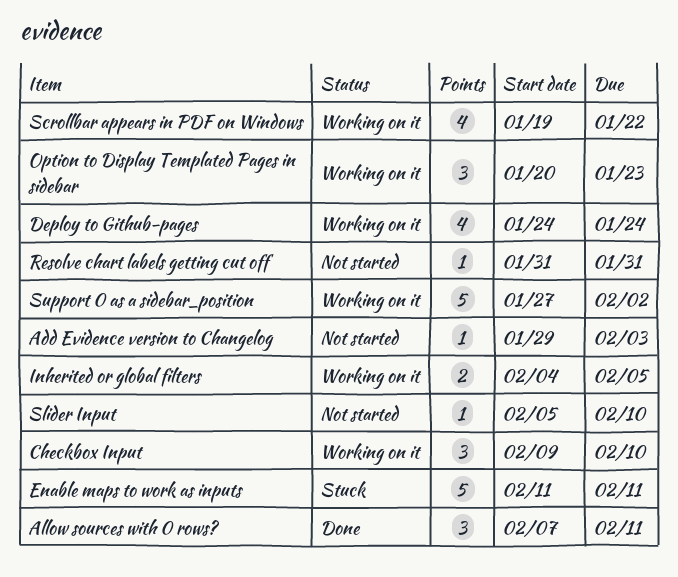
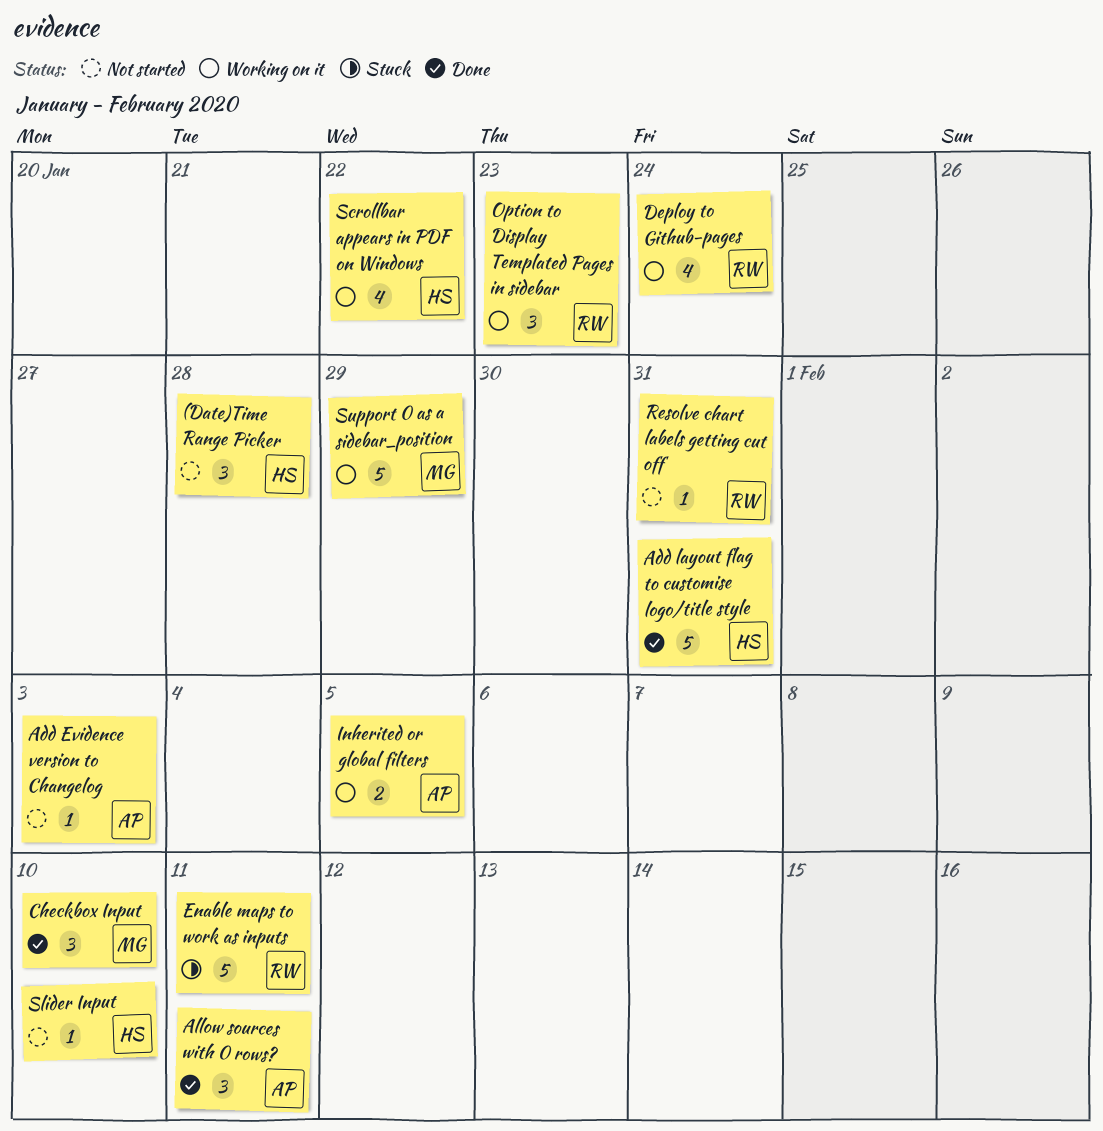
(Date)Time Range Picker: none -> present
Add layout flag to customise logo/title style: none -> present
Checkbox Input, status: Working on it -> Done
Support 0 as a sidebar_position, due: Feb 2 -> Jan 29

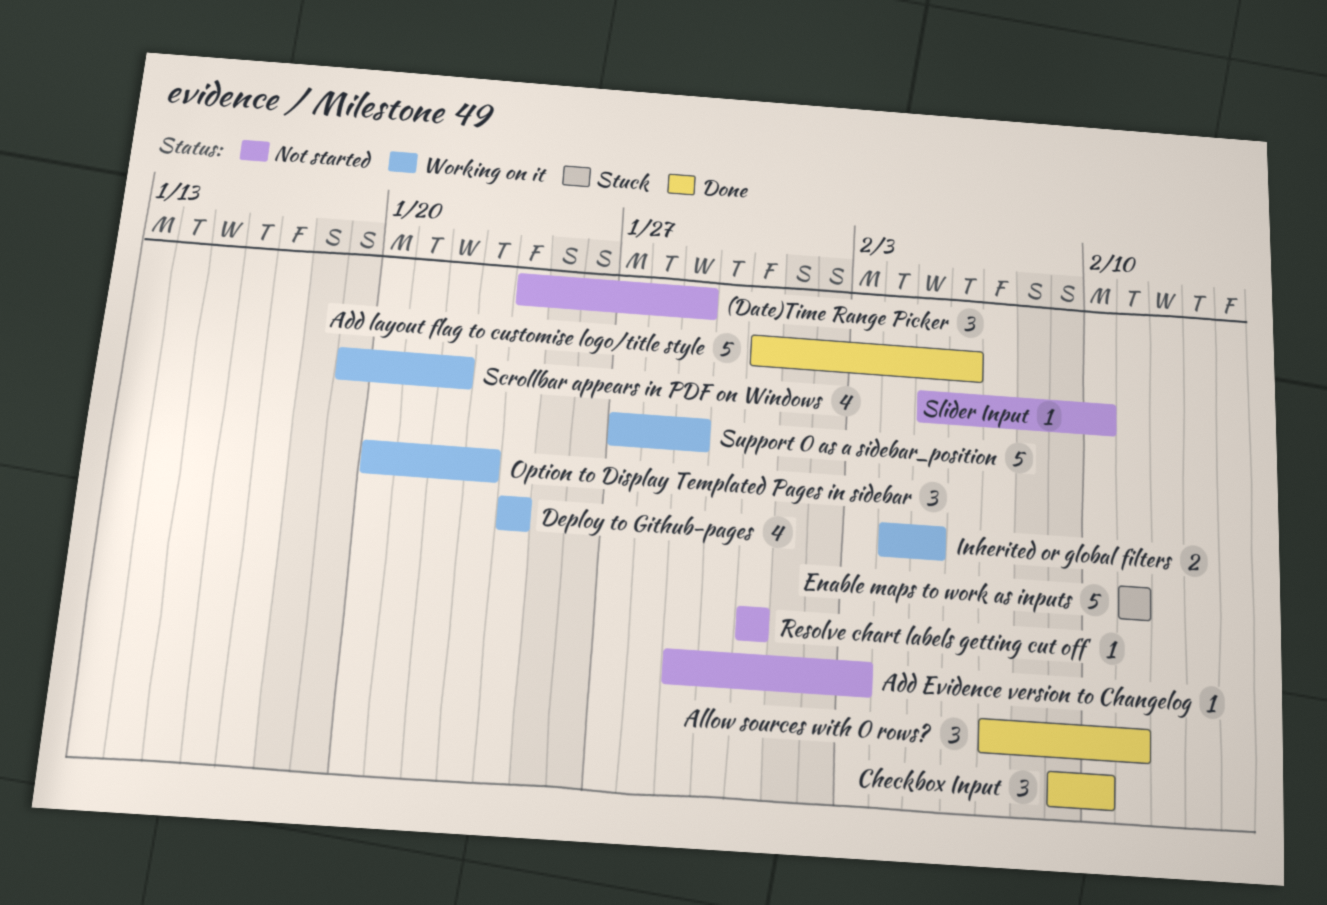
(Date)Time Range Picker, due: Jan 28 -> Jan 29
Add layout flag to customise logo/title style, due: Jan 31 -> Feb 6

